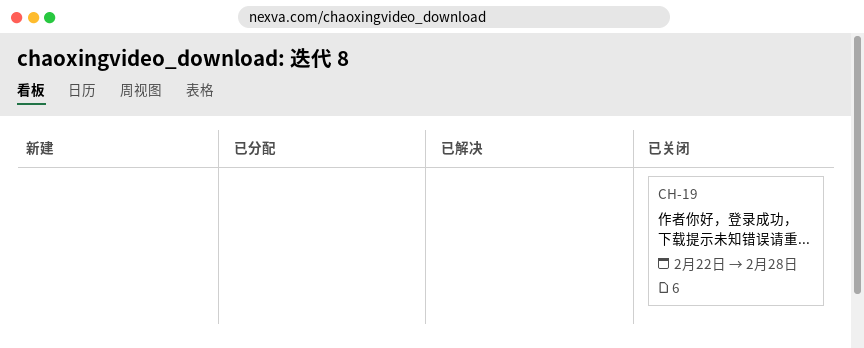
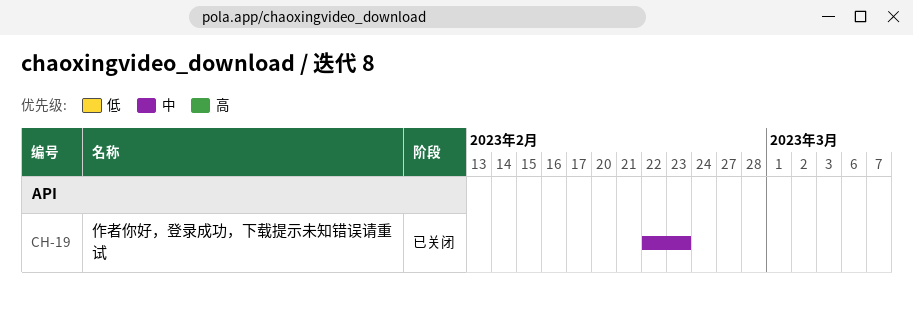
CH-19, due: Feb 28 -> Feb 23

